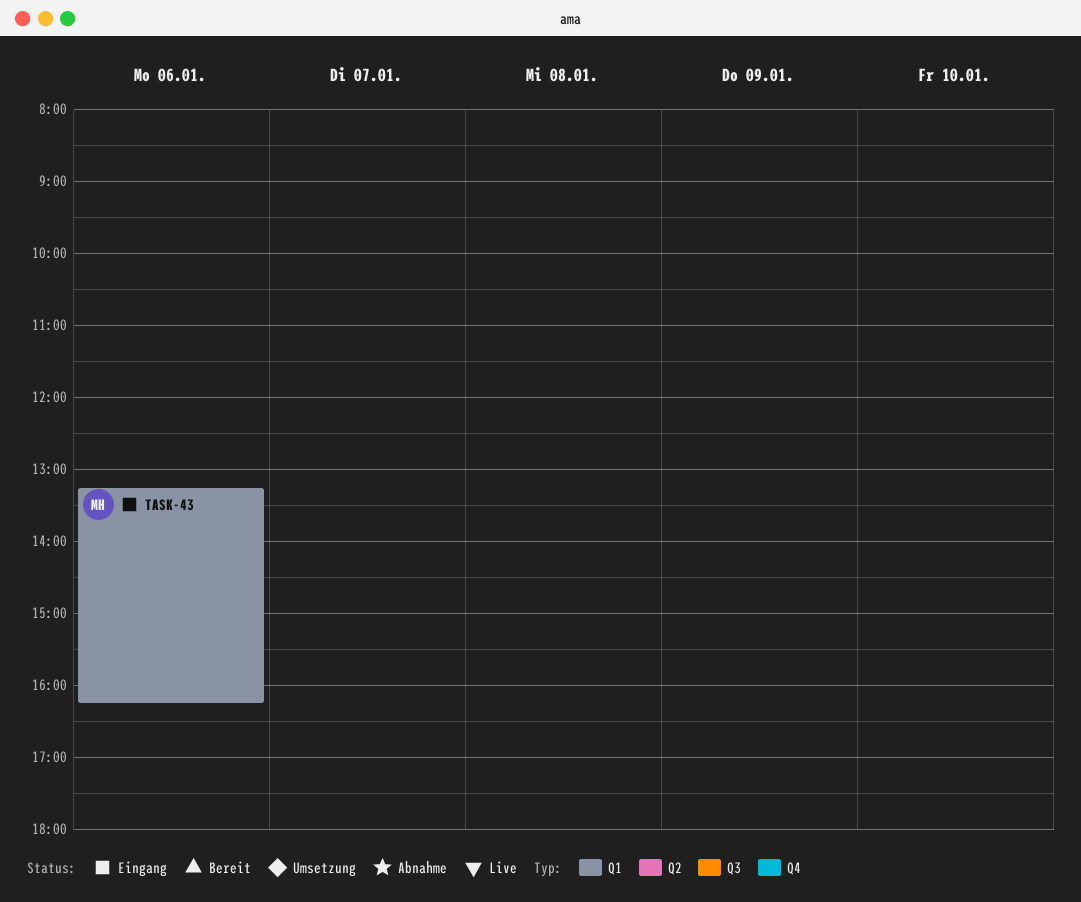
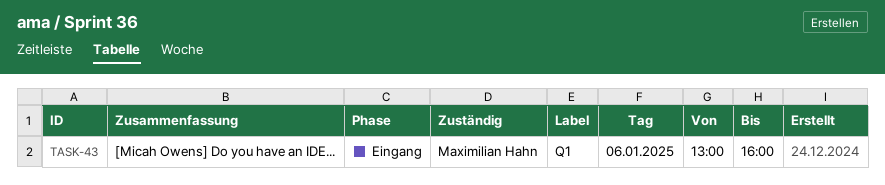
TASK-43, begins: 13:15 -> 13:00
TASK-43, ends: 16:15 -> 16:00

